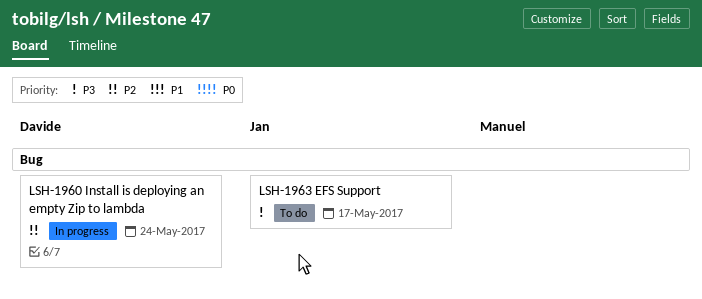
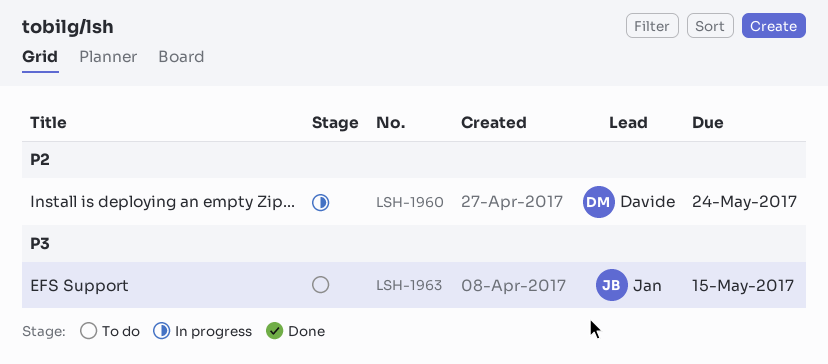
LSH-1963, due: May 17 -> May 15

